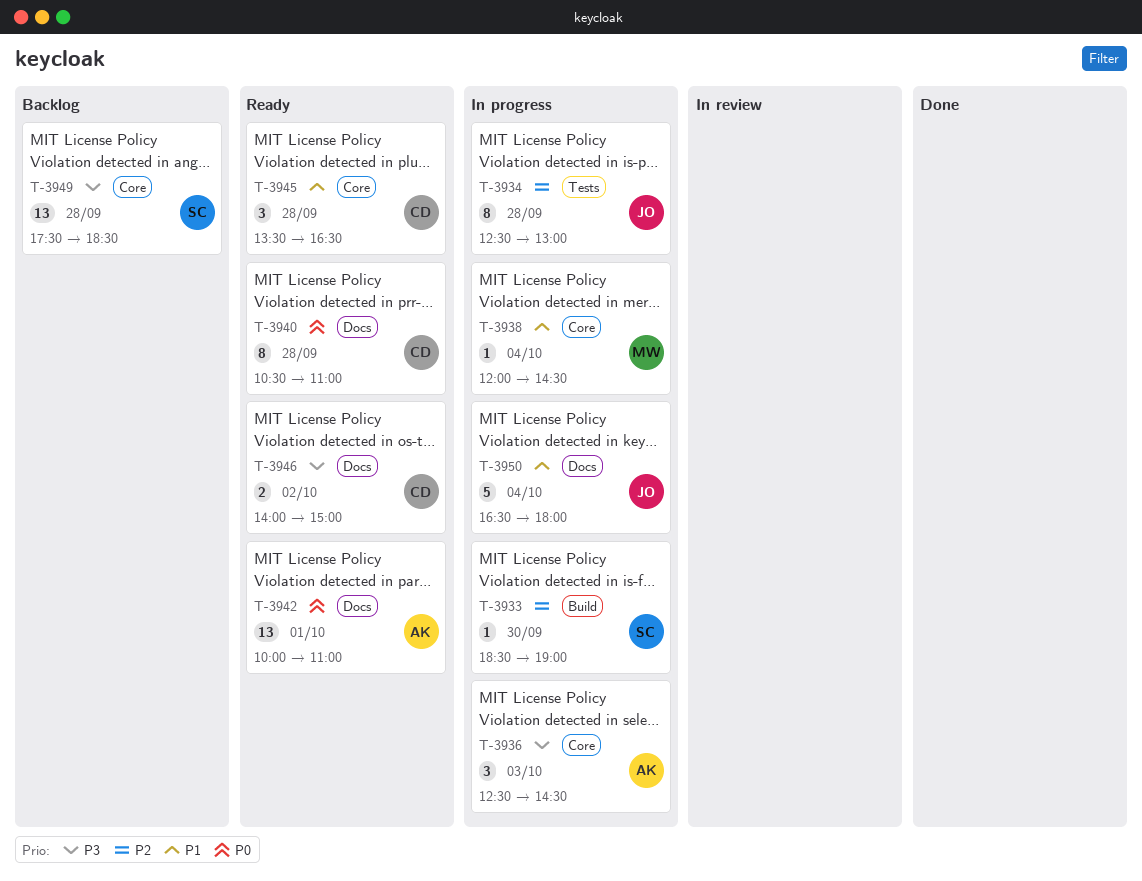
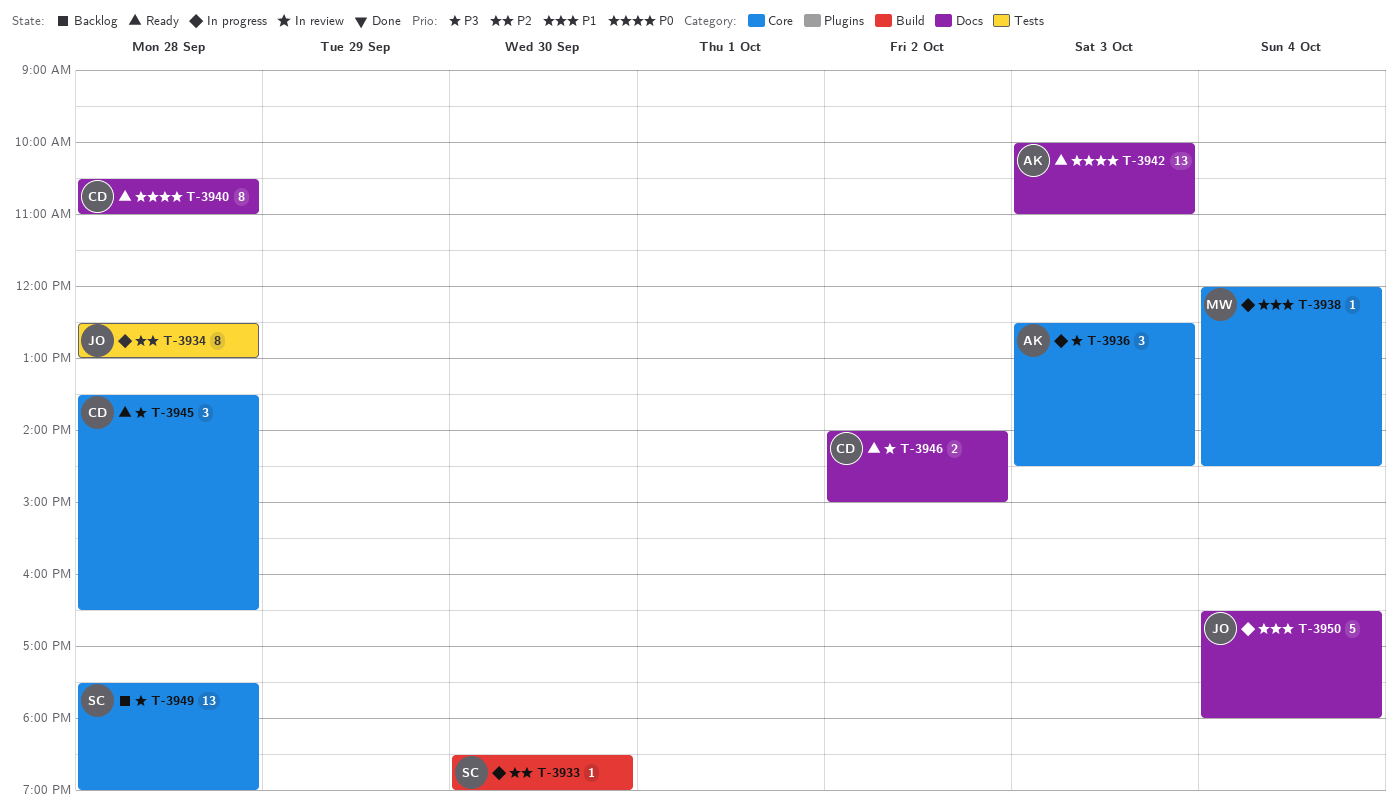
T-3942, day: Oct 1 -> Oct 3
T-3945, priority: P1 -> P3
T-3949, ends: 18:30 -> 19:00

